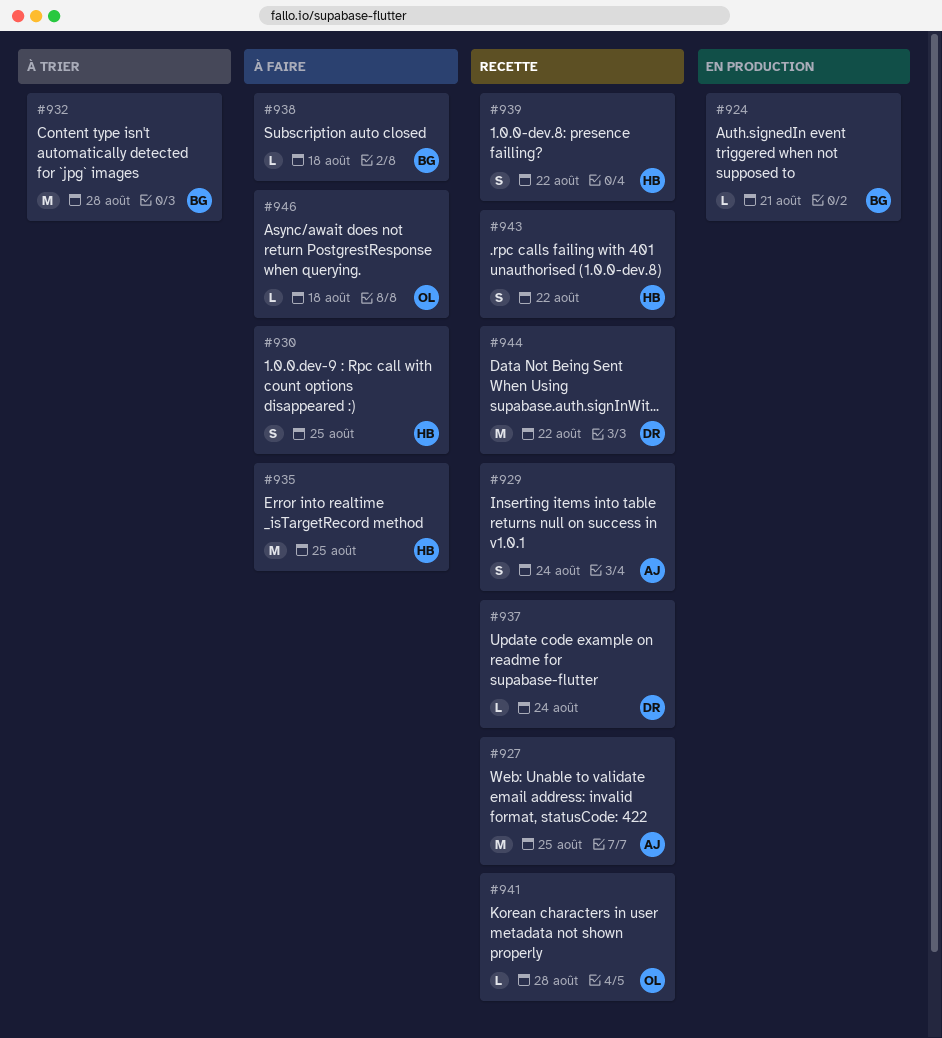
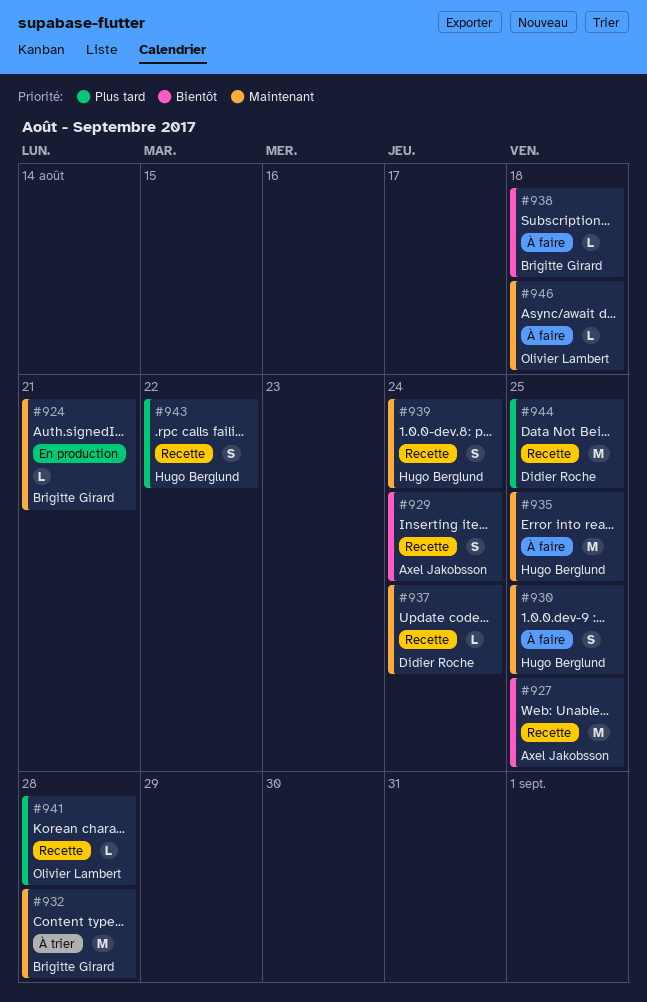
#939, due: Aug 22 -> Aug 24
#944, due: Aug 22 -> Aug 25

